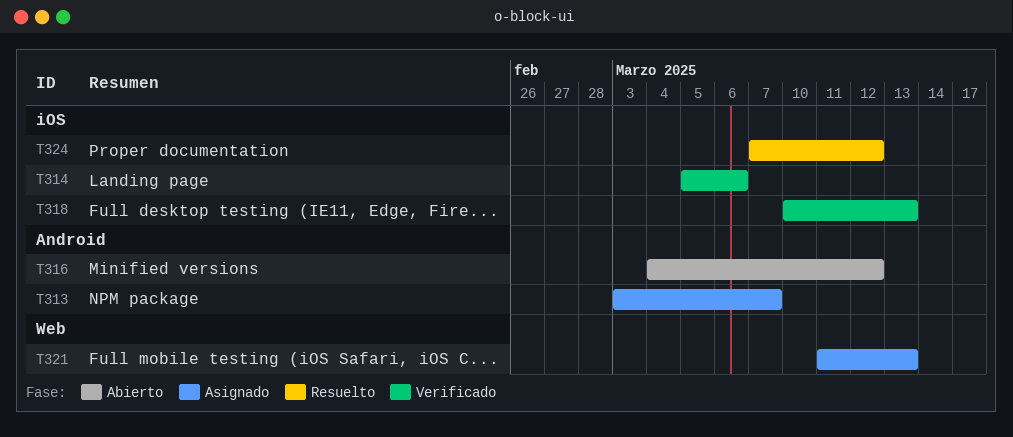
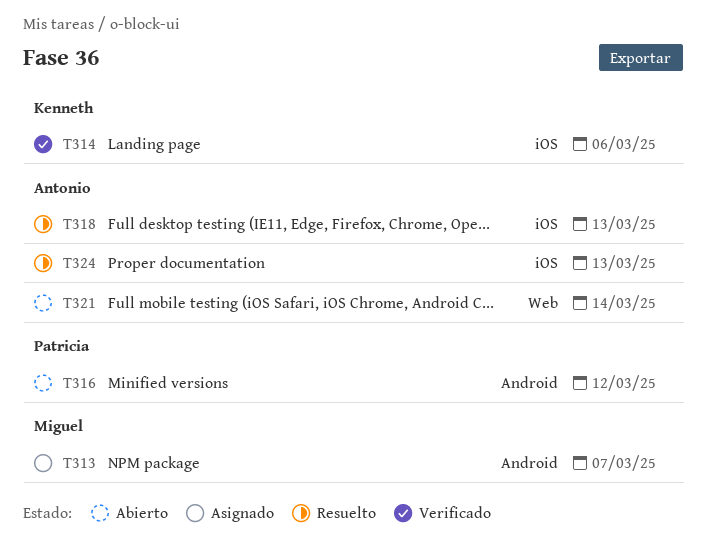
T318, status: Verificado -> Resuelto
T321, status: Asignado -> Abierto
T321, due: Mar 13 -> Mar 14
T324, due: Mar 12 -> Mar 13

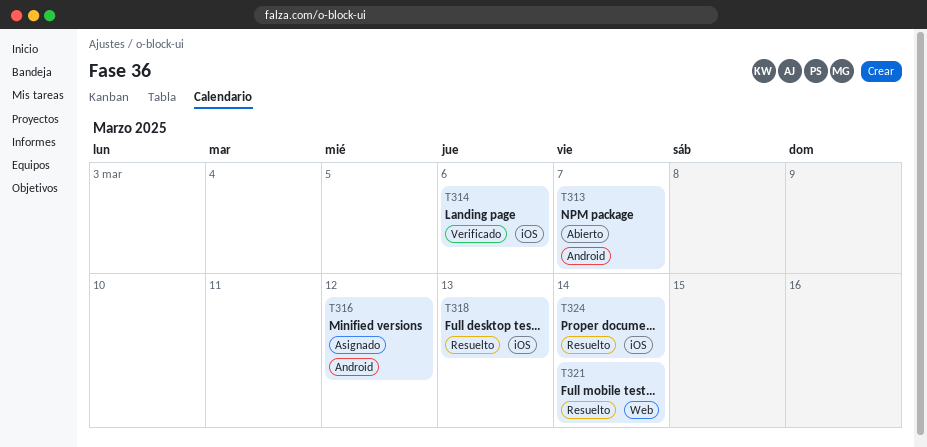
T313, status: Asignado -> Abierto
T316, status: Abierto -> Asignado
T321, status: Abierto -> Resuelto
T324, due: Mar 13 -> Mar 14

